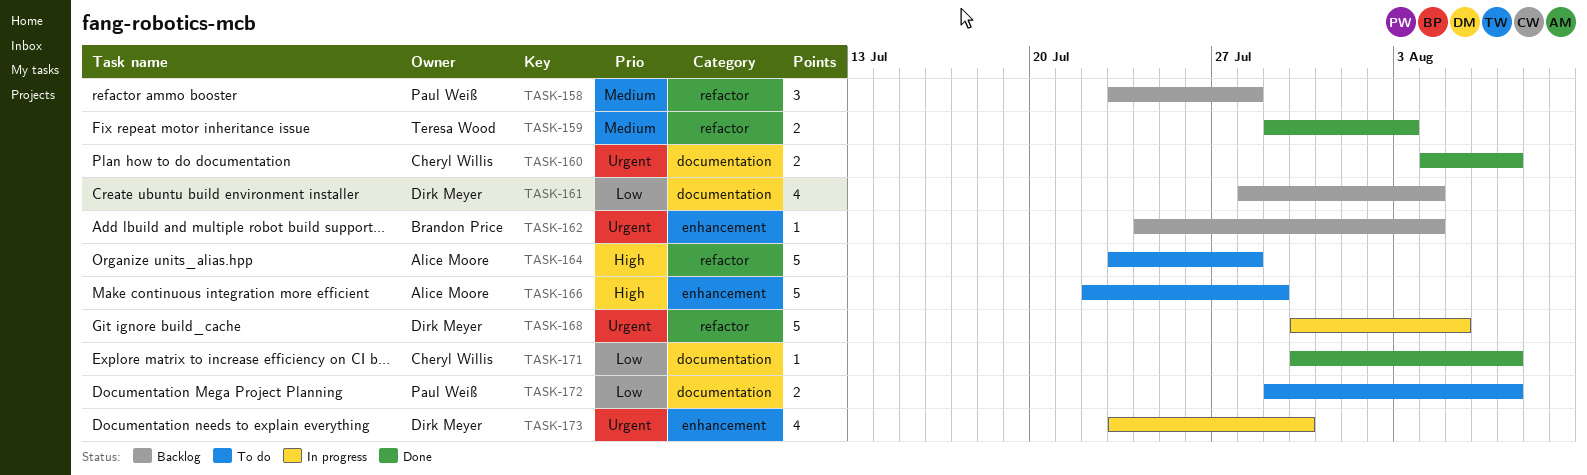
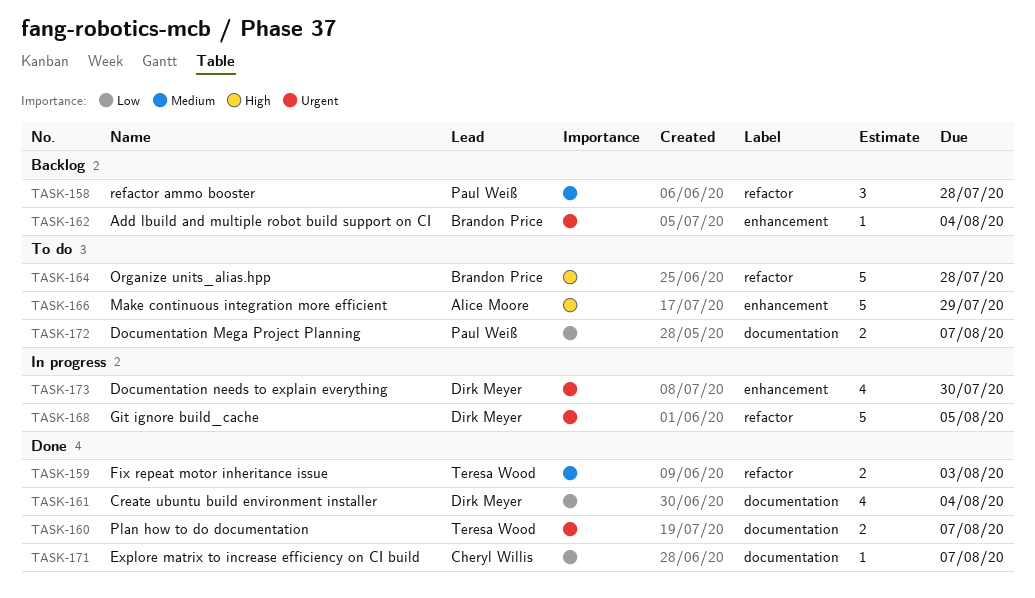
TASK-160, owner: Cheryl Willis -> Teresa Wood
TASK-161, status: Backlog -> Done
TASK-164, owner: Alice Moore -> Brandon Price

